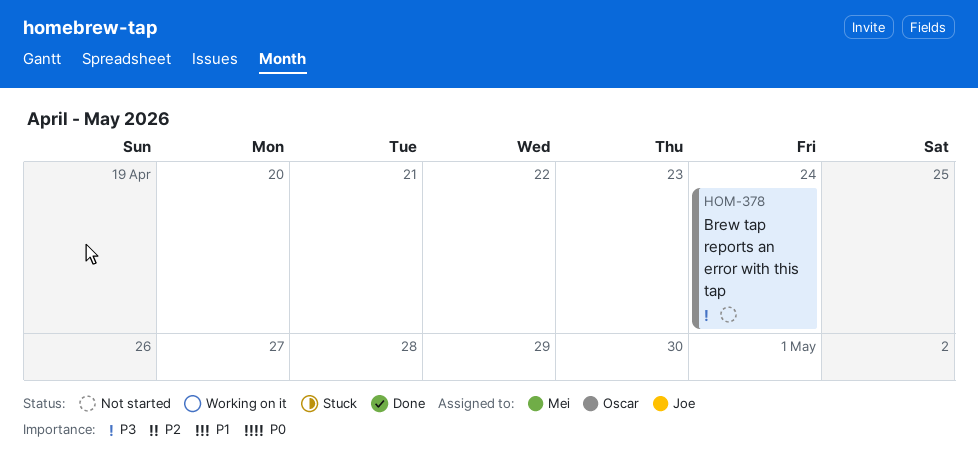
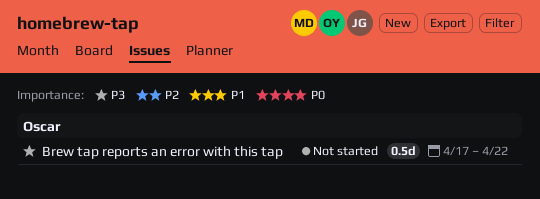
Brew tap reports an error with this tap, due: Apr 24 -> Apr 22

